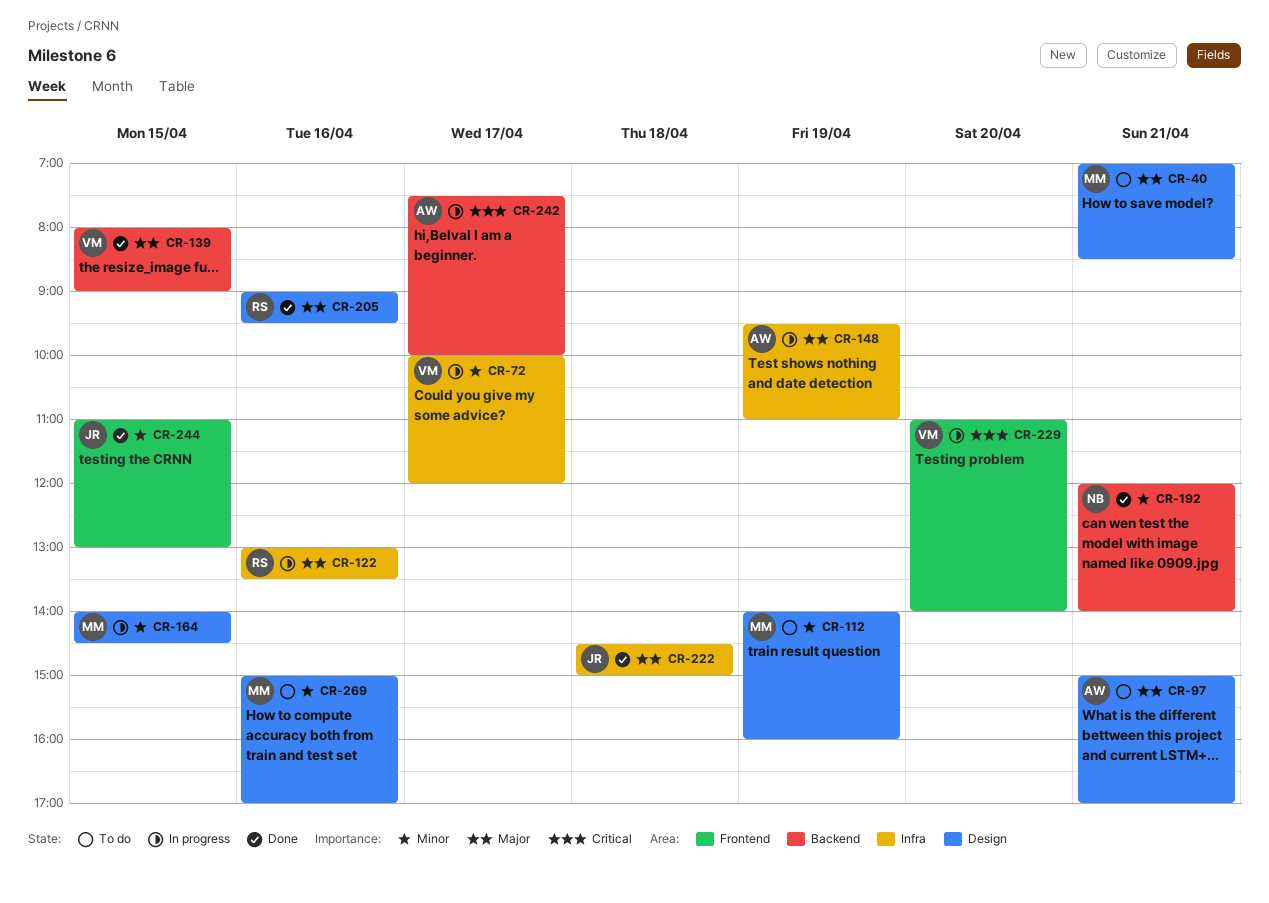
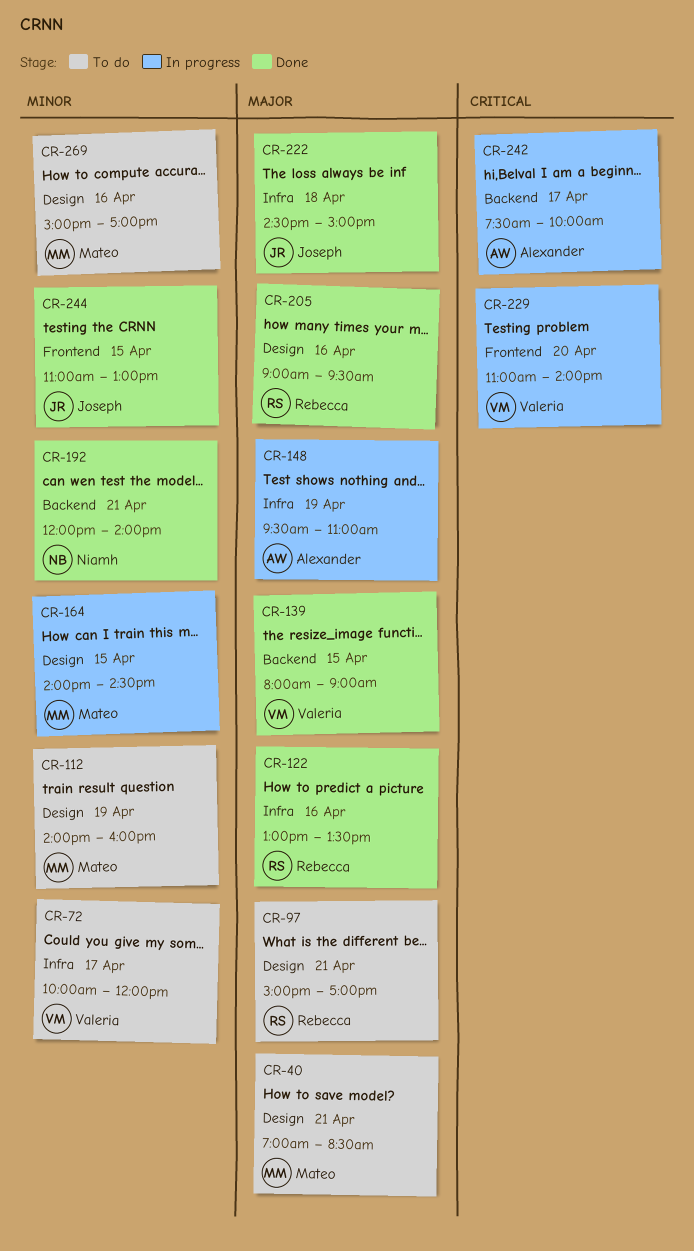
CR-72, status: In progress -> To do
CR-97, owner: Alexander -> Rebecca
CR-122, status: In progress -> Done

